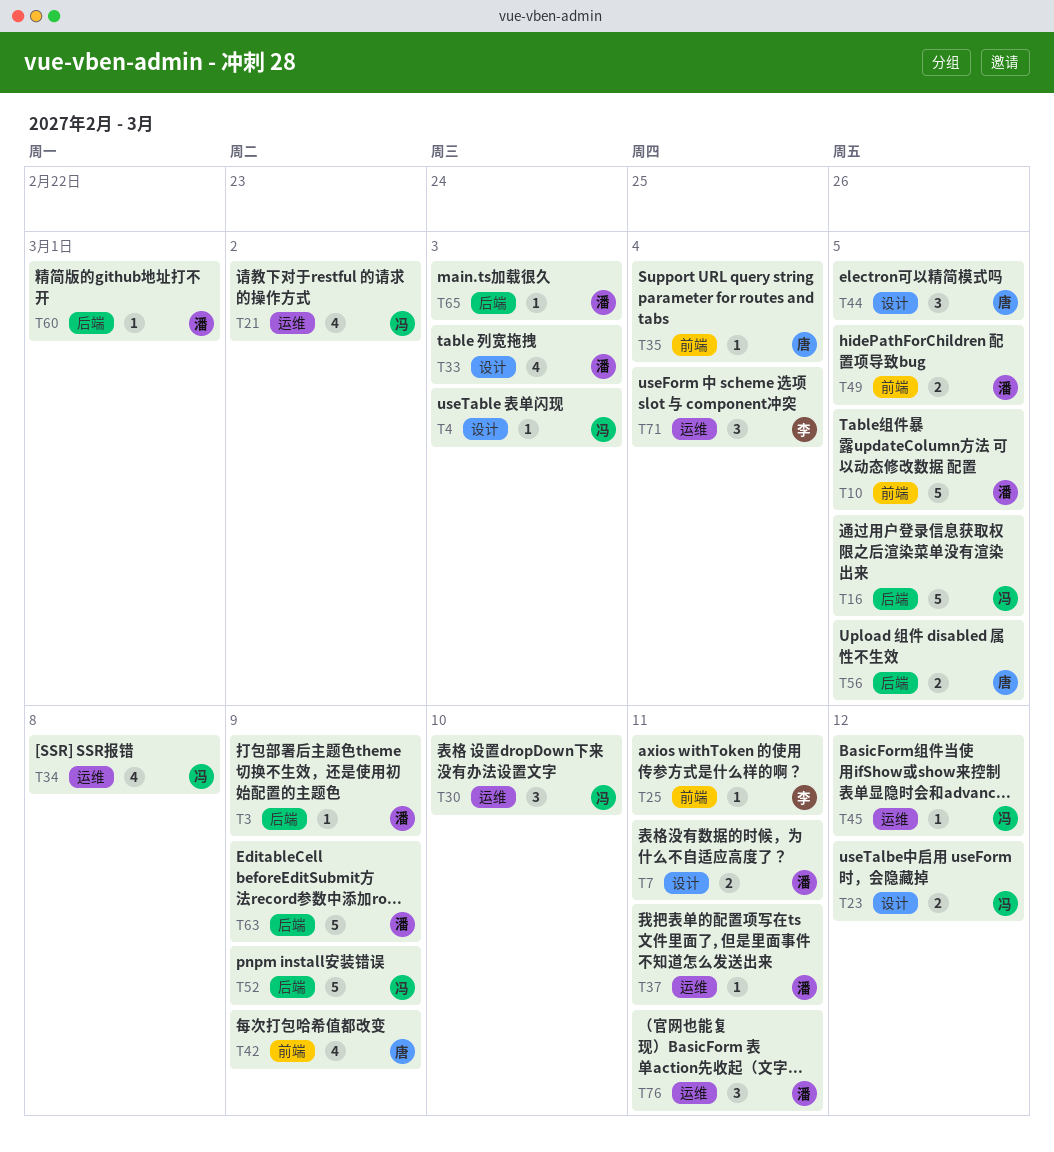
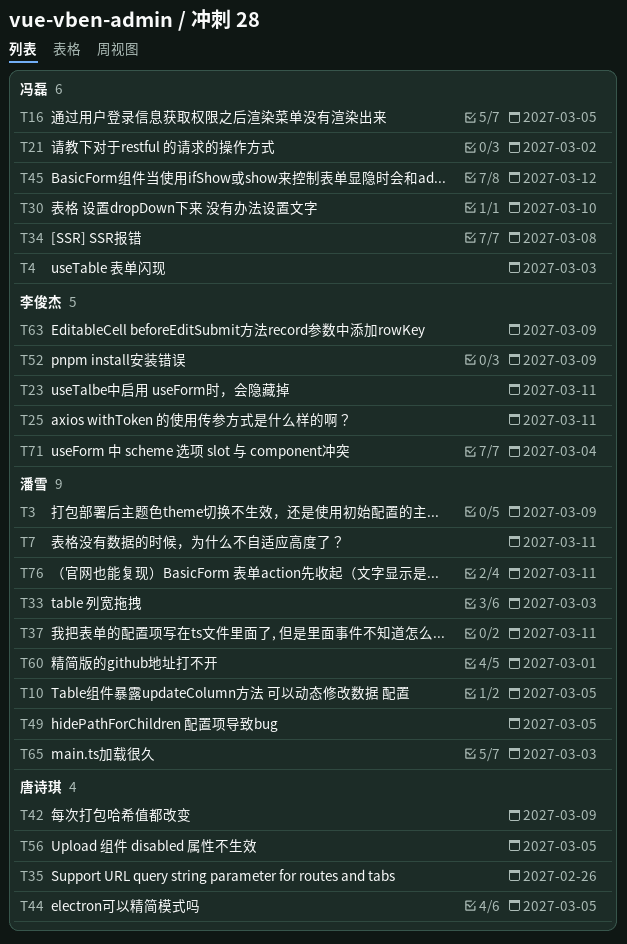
T23, owner: 冯磊 -> 李俊杰
T23, due: Mar 12 -> Mar 11
T35, due: Mar 4 -> Feb 26
T52, owner: 冯磊 -> 李俊杰
T63, owner: 潘雪 -> 李俊杰

